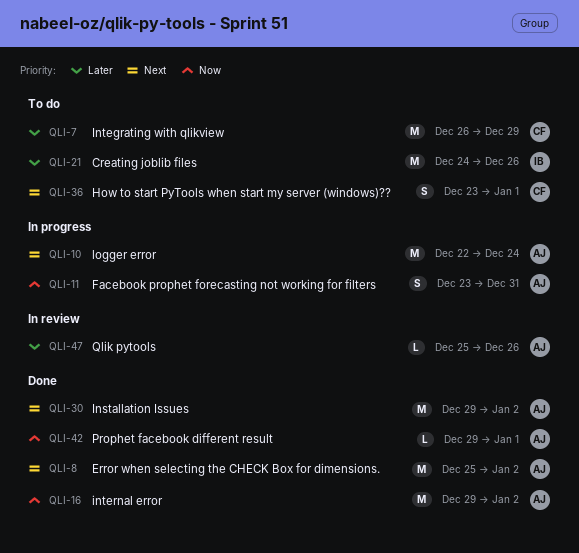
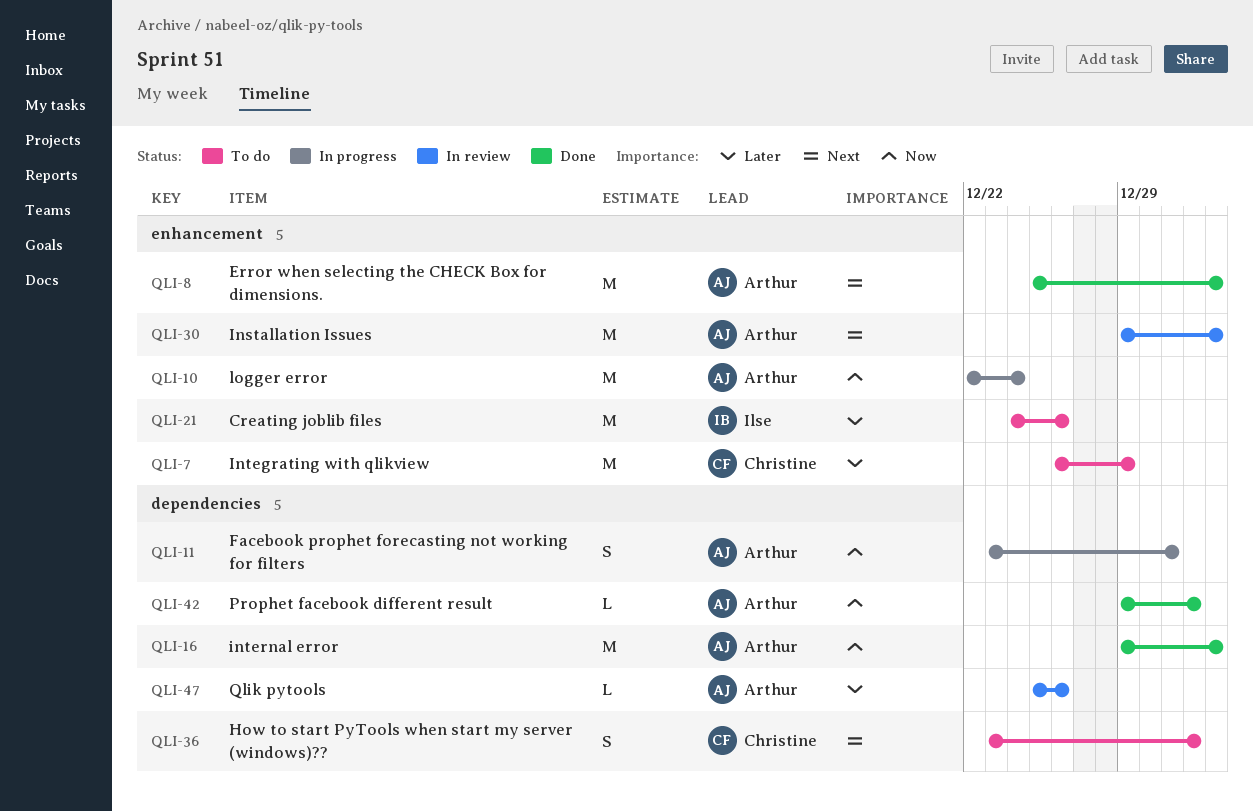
QLI-10, priority: Next -> Now
QLI-30, status: Done -> In review

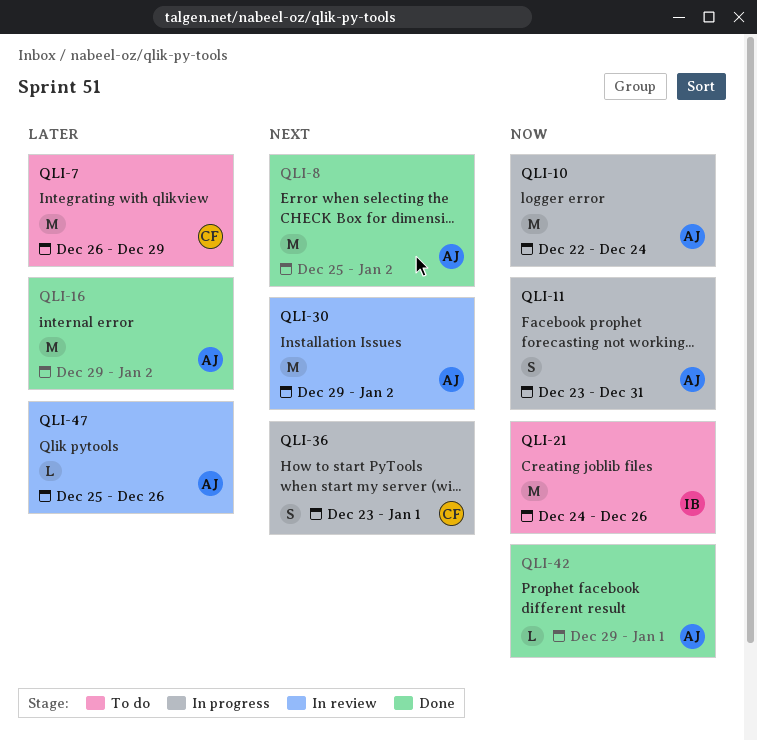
QLI-16, priority: Now -> Later
QLI-21, priority: Later -> Now
QLI-36, status: To do -> In progress

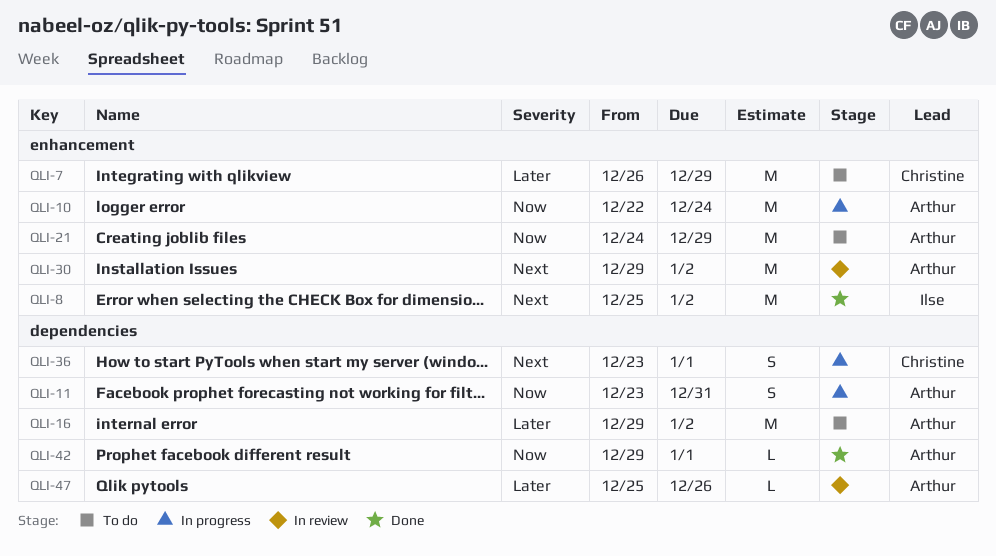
QLI-8, owner: Arthur -> Ilse
QLI-16, status: Done -> To do
QLI-21, owner: Ilse -> Arthur
QLI-21, due: Dec 26 -> Dec 29

